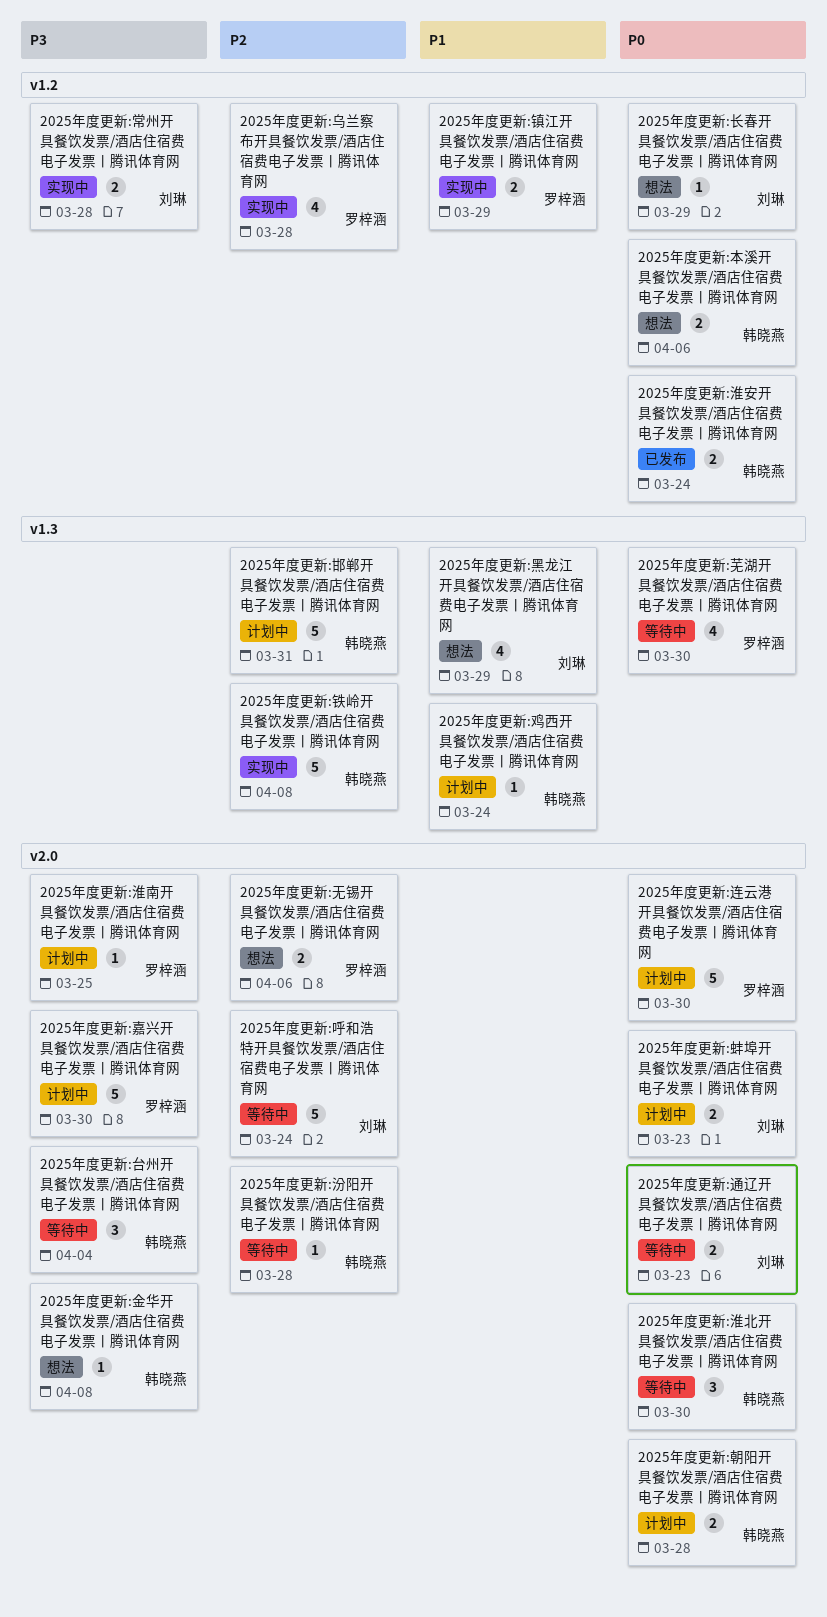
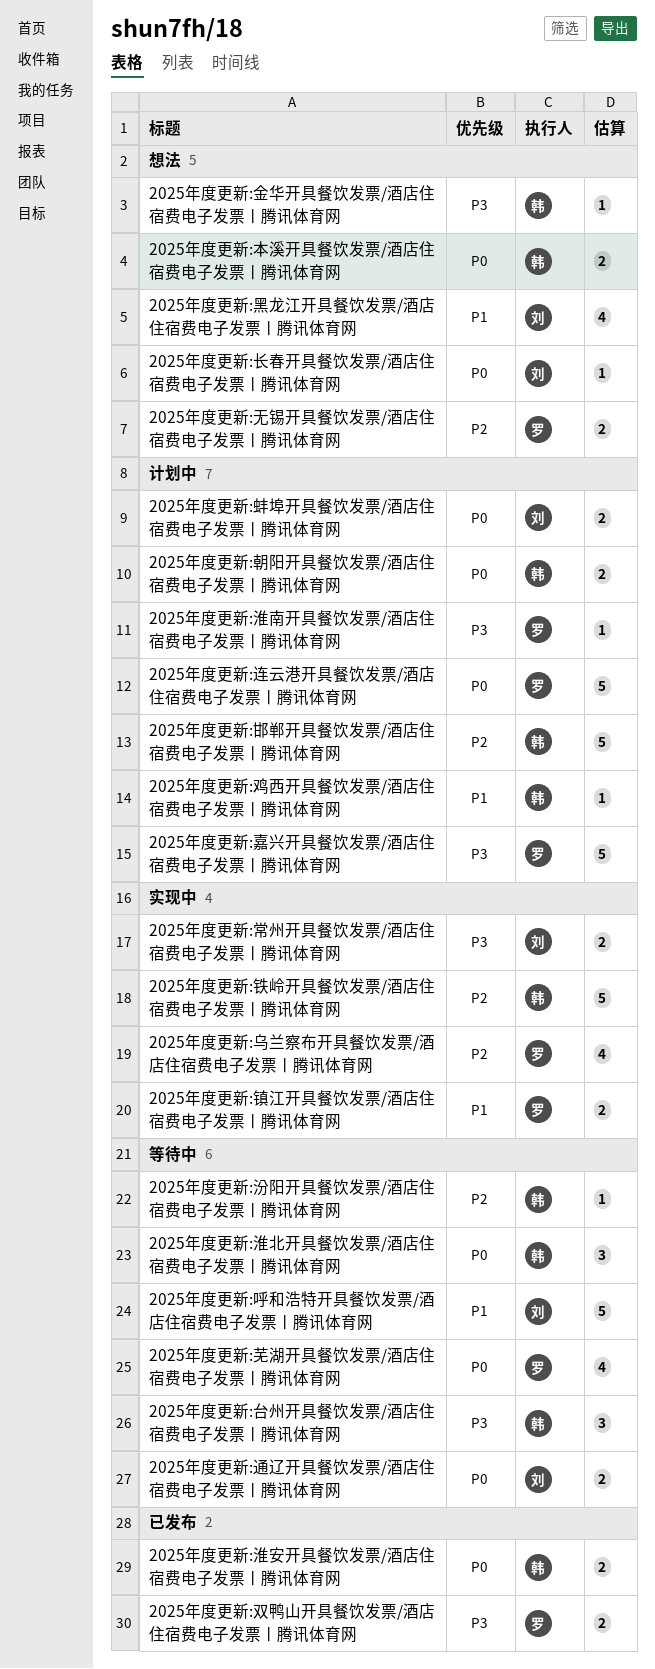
2025年度更新:双鸭山开具餐饮发票/酒店住宿费电子发票丨腾讯体育网: none -> present
2025年度更新:呼和浩特开具餐饮发票/酒店住宿费电子发票丨腾讯体育网, priority: P2 -> P1

